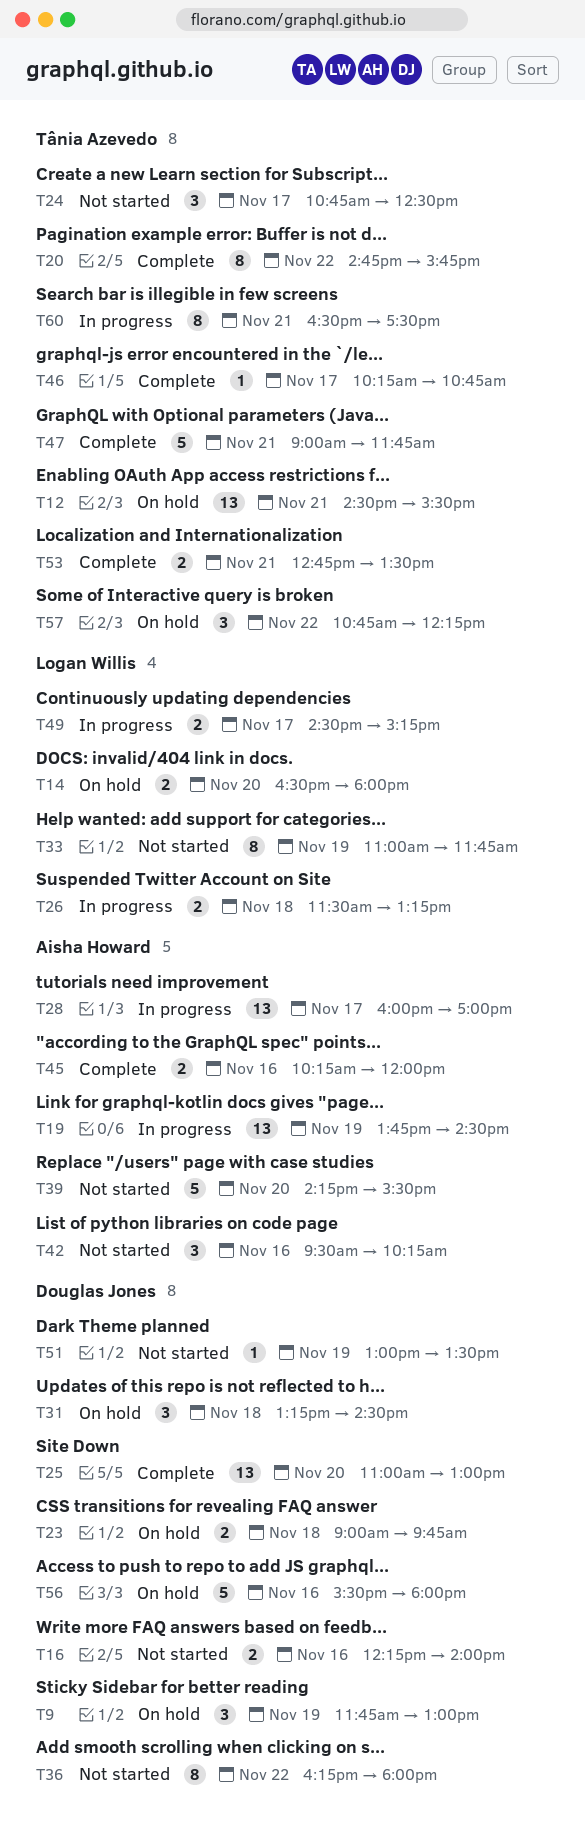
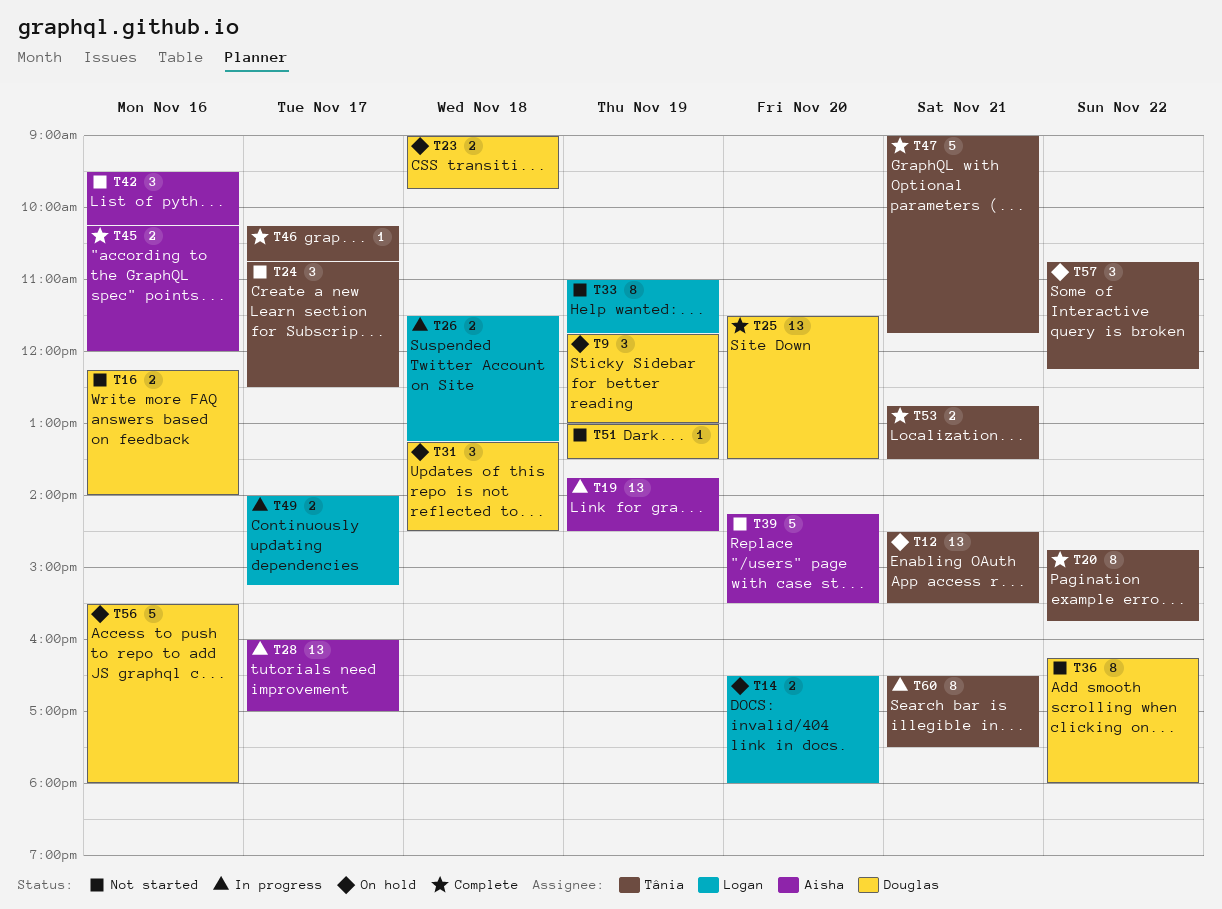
T25, begins: 11:00 -> 11:30
T25, ends: 13:00 -> 13:30
T49, begins: 14:30 -> 14:00

